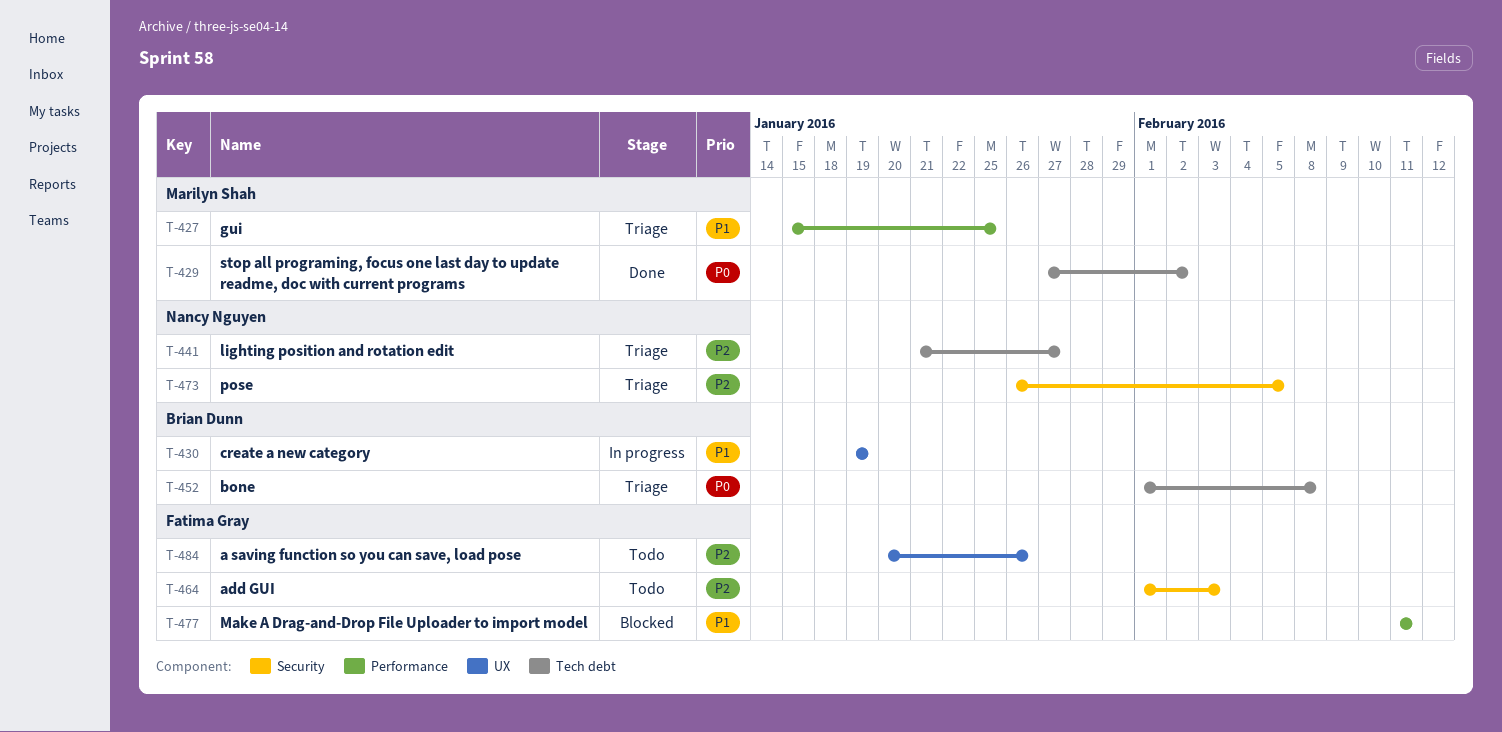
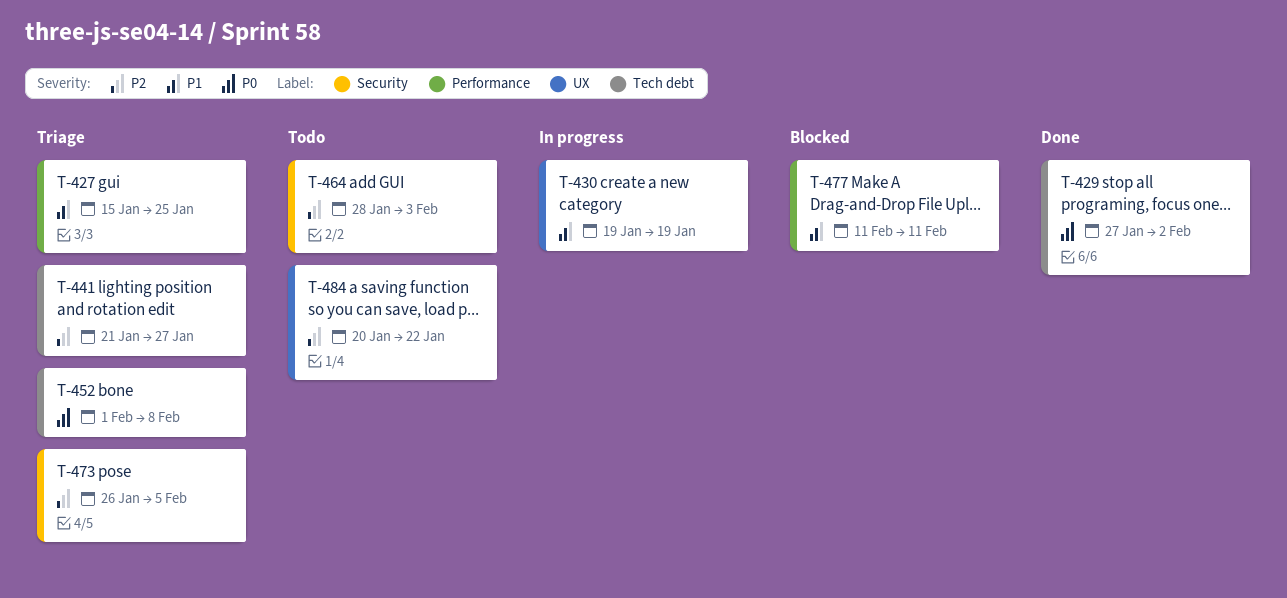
T-464, start: Feb 1 -> Jan 28
T-484, due: Jan 26 -> Jan 22

